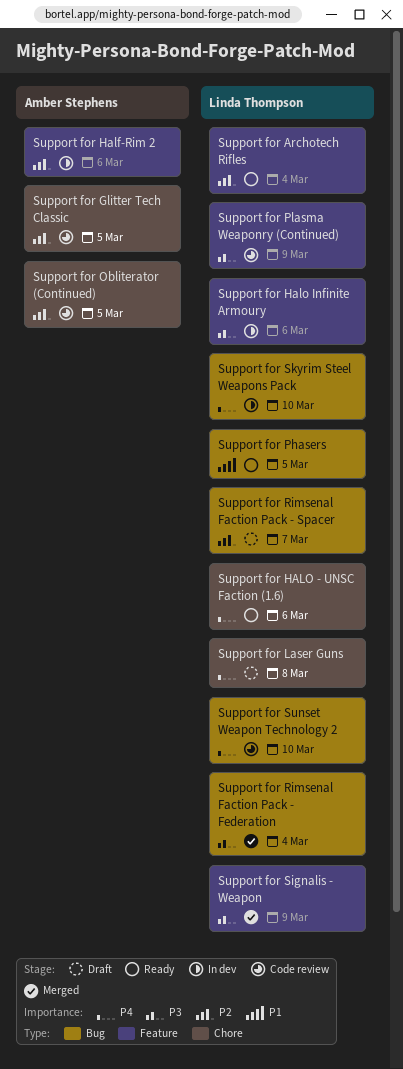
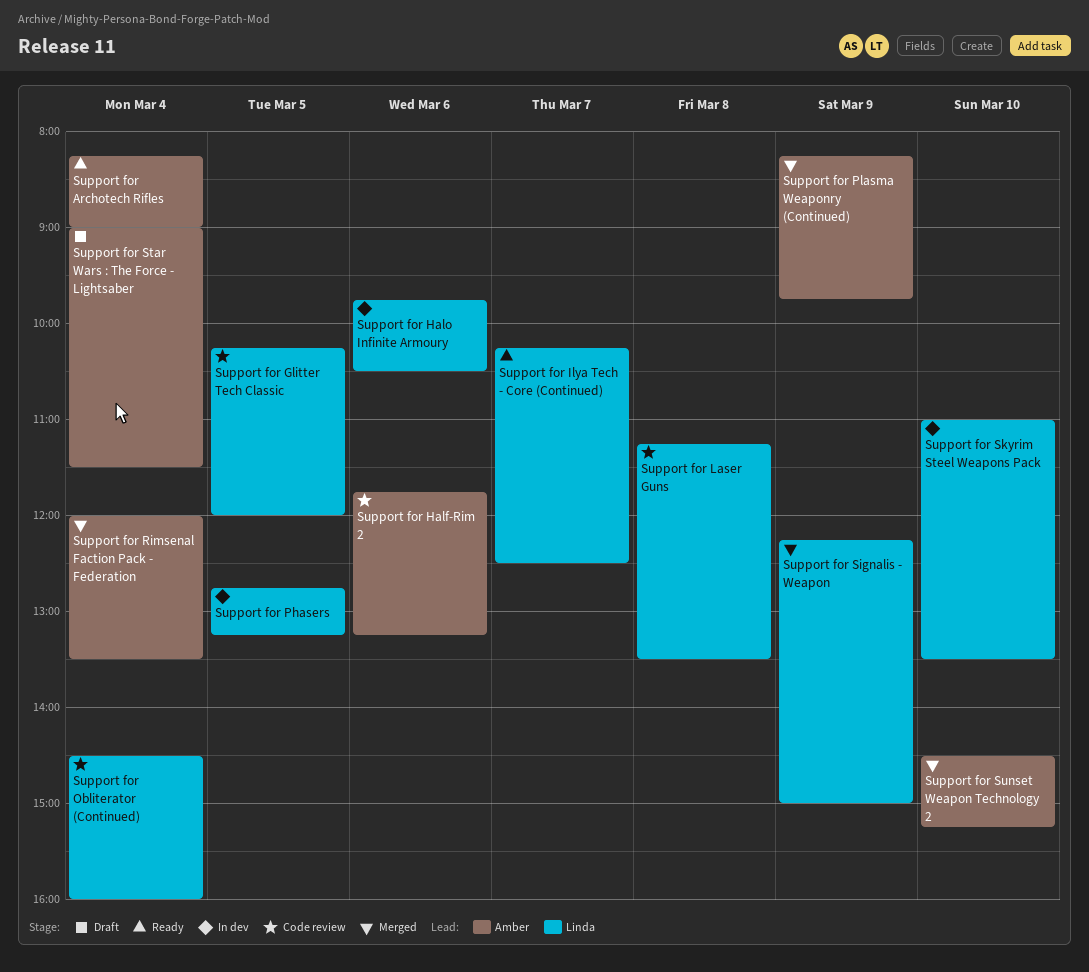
Support for Archotech Rifles, owner: Linda Thompson -> Amber Stephens
Support for Glitter Tech Classic, owner: Amber Stephens -> Linda Thompson
Support for Half-Rim 2, status: In dev -> Code review
Support for HALO - UNSC Faction (1.6): present -> none
Support for Ilya Tech - Core (Continued): none -> present
Support for Laser Guns, status: Draft -> Code review
Support for Obliterator (Continued), owner: Amber Stephens -> Linda Thompson
Support for Obliterator (Continued), day: Mar 5 -> Mar 4
Support for Phasers, status: Ready -> In dev
Support for Plasma Weaponry (Continued), status: Code review -> Merged
Support for Plasma Weaponry (Continued), owner: Linda Thompson -> Amber Stephens
Support for Rimsenal Faction Pack - Federation, owner: Linda Thompson -> Amber Stephens
Support for Rimsenal Faction Pack - Spacer: present -> none
Support for Star Wars : The Force - Lightsaber: none -> present
Support for Sunset Weapon Technology 2, status: Code review -> Merged
Support for Sunset Weapon Technology 2, owner: Linda Thompson -> Amber Stephens

